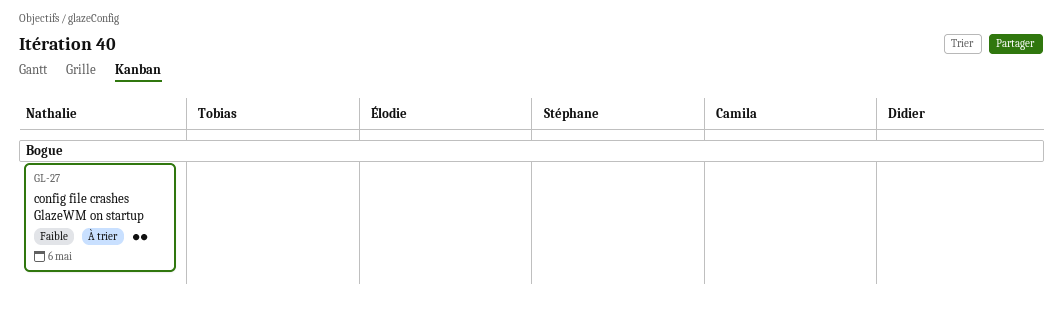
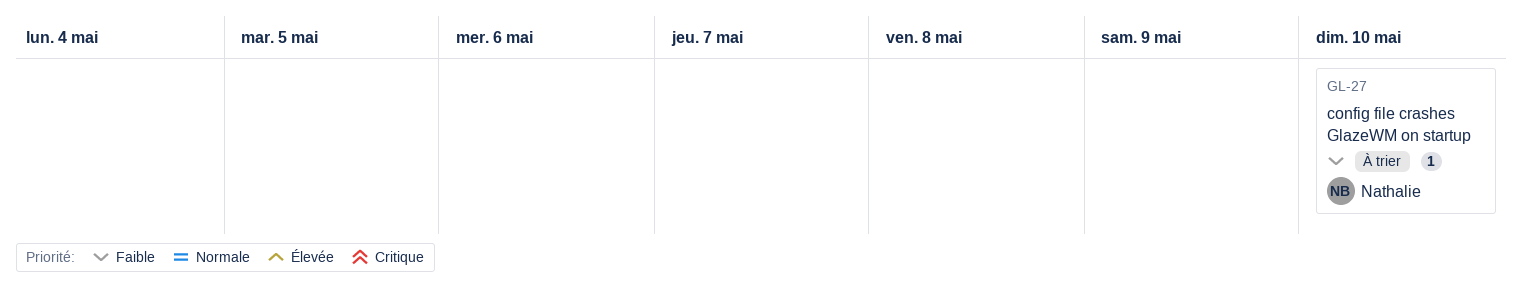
GL-27, estimate: 2 -> 1
GL-27, due: May 6 -> May 10

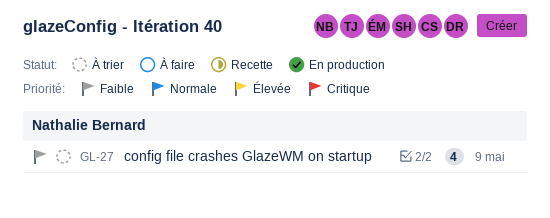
GL-27, estimate: 1 -> 4
GL-27, due: May 10 -> May 9

